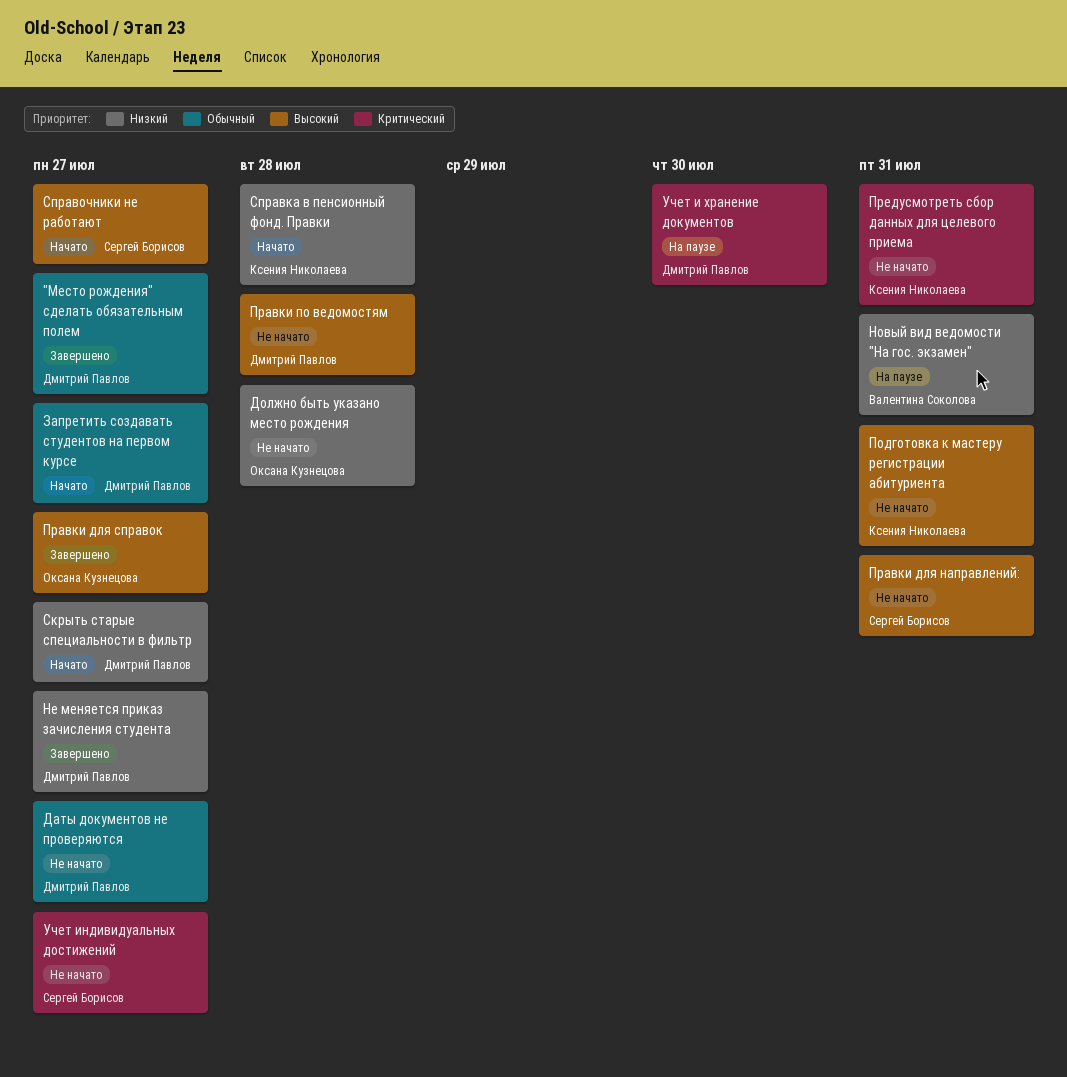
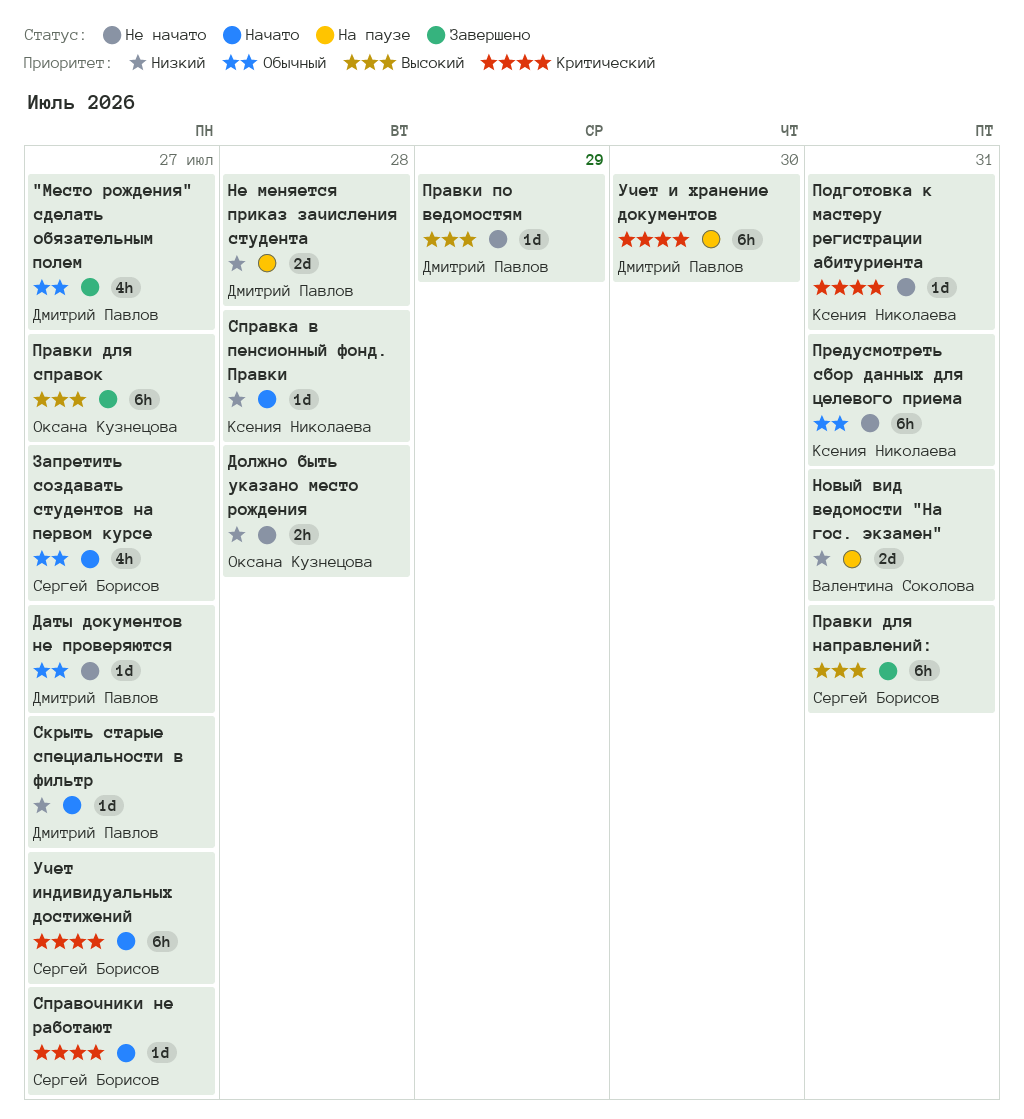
Запретить создавать студентов на первом курсе, owner: Дмитрий Павлов -> Сергей Борисов
Не меняется приказ зачисления студента, status: Завершено -> На паузе
Не меняется приказ зачисления студента, due: Jul 27 -> Jul 28
Подготовка к мастеру регистрации абитуриента, priority: Высокий -> Критический
Правки для направлений:, status: Не начато -> Завершено
Правки по ведомостям, due: Jul 28 -> Jul 29
Предусмотреть сбор данных для целевого приема, priority: Критический -> Обычный
Справочники не работают, priority: Высокий -> Критический
Учет индивидуальных достижений, status: Не начато -> Начато

